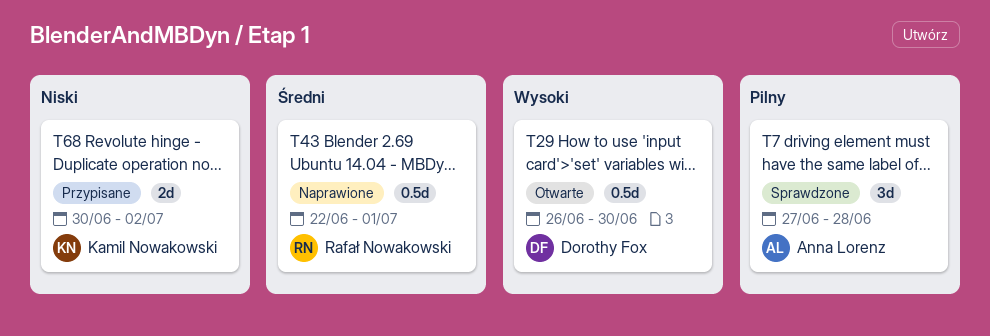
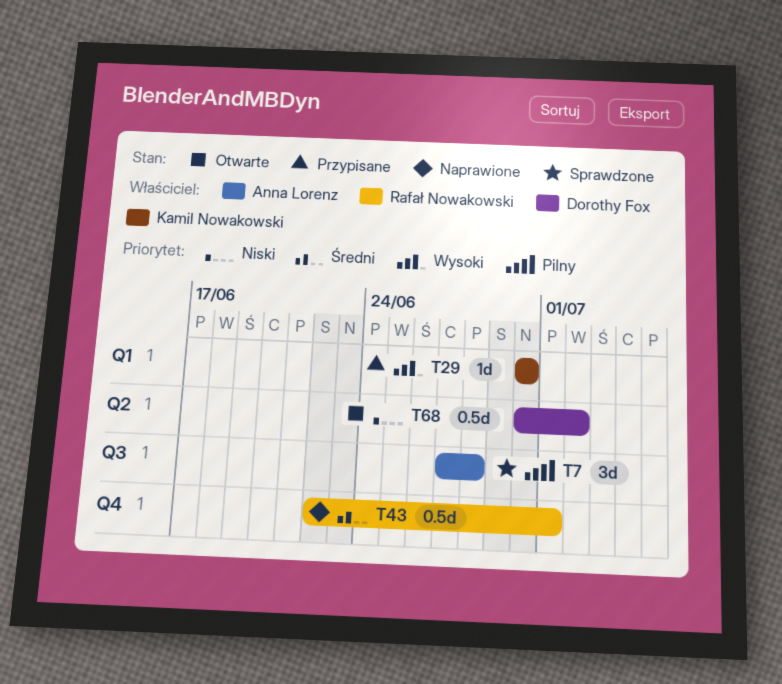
T29, status: Otwarte -> Przypisane
T29, owner: Dorothy Fox -> Kamil Nowakowski
T29, estimate: 0.5d -> 1d
T29, start: Jun 26 -> Jun 30
T68, status: Przypisane -> Otwarte
T68, owner: Kamil Nowakowski -> Dorothy Fox
T68, estimate: 2d -> 0.5d

